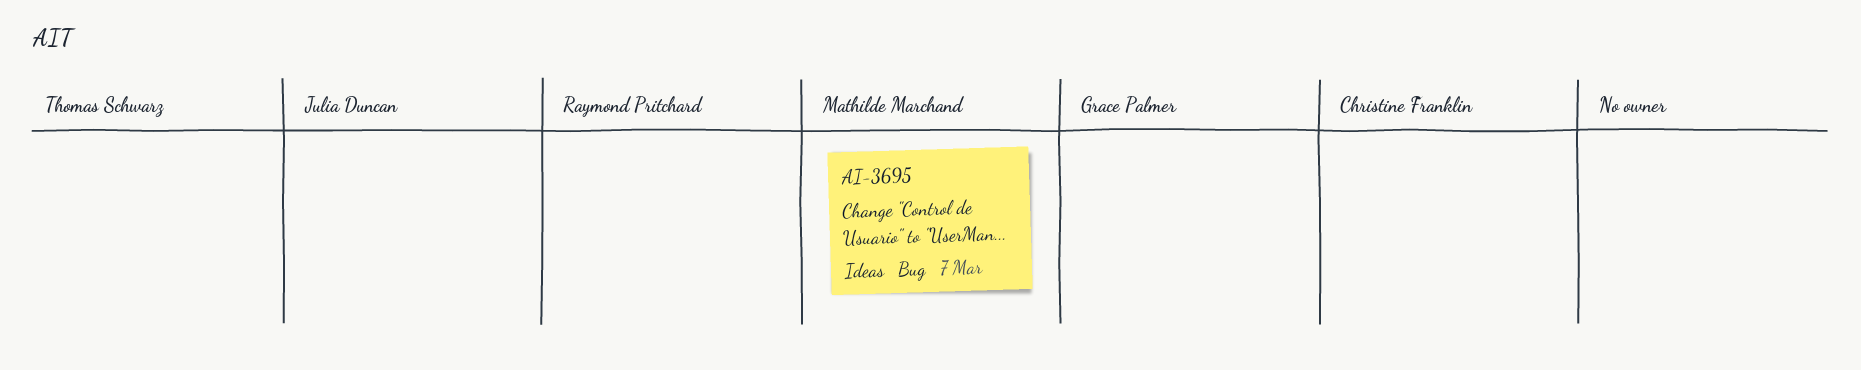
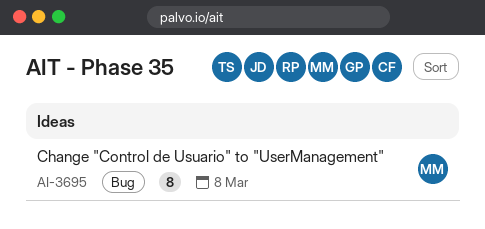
AI-3695, due: Mar 7 -> Mar 8

